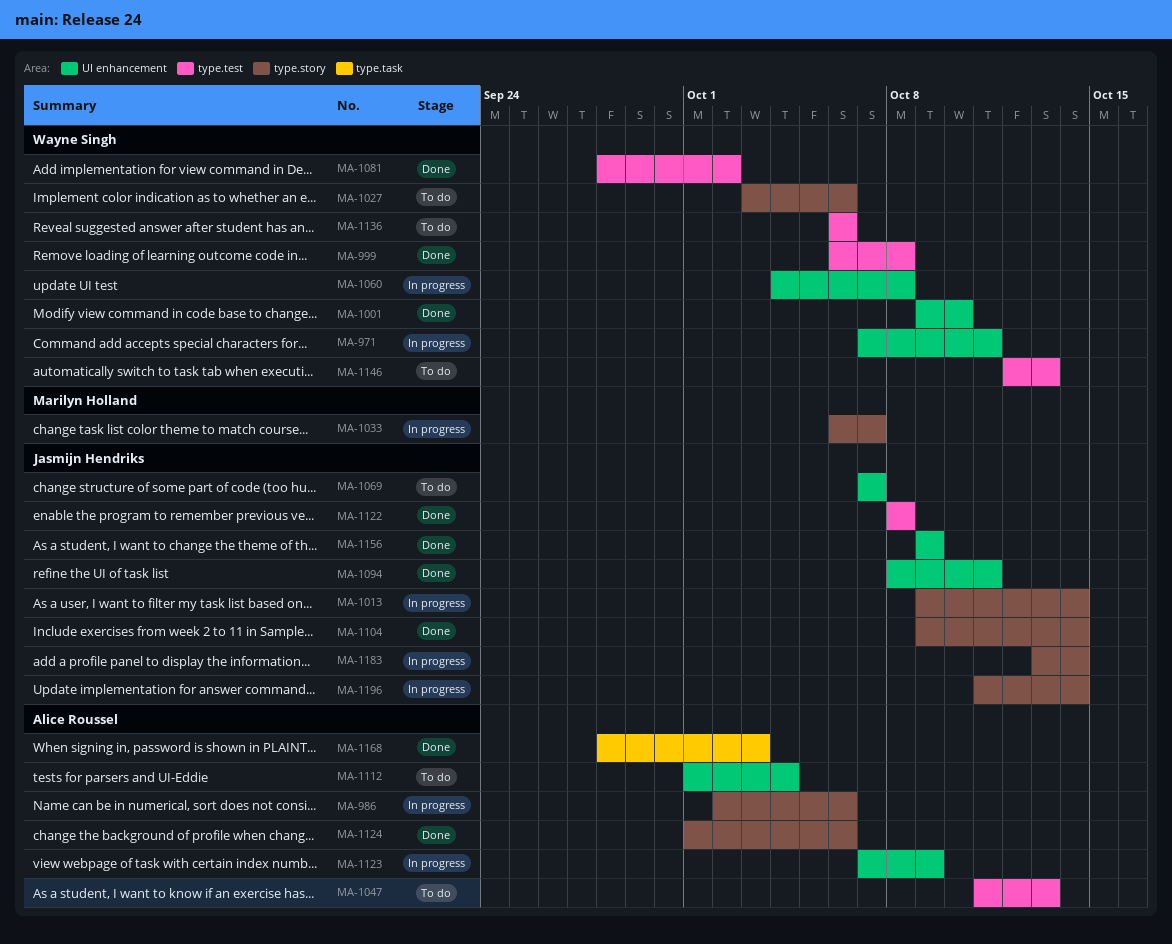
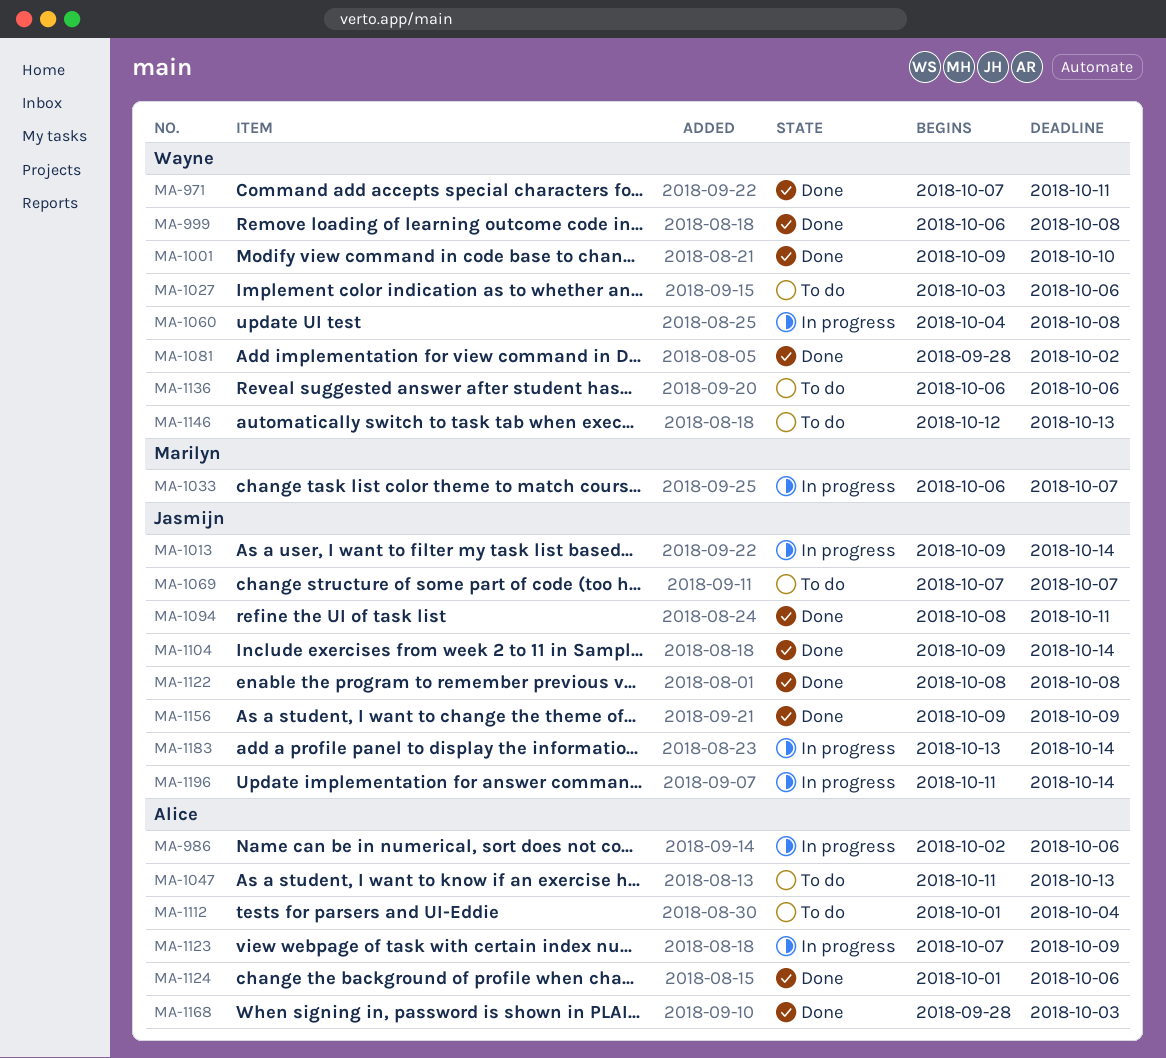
MA-971, status: In progress -> Done

